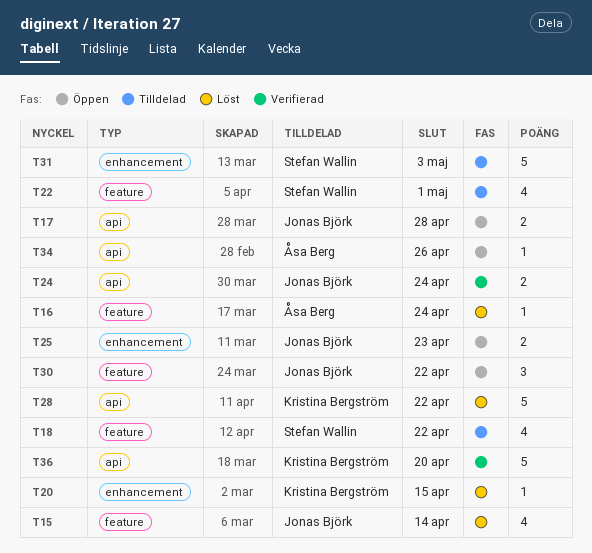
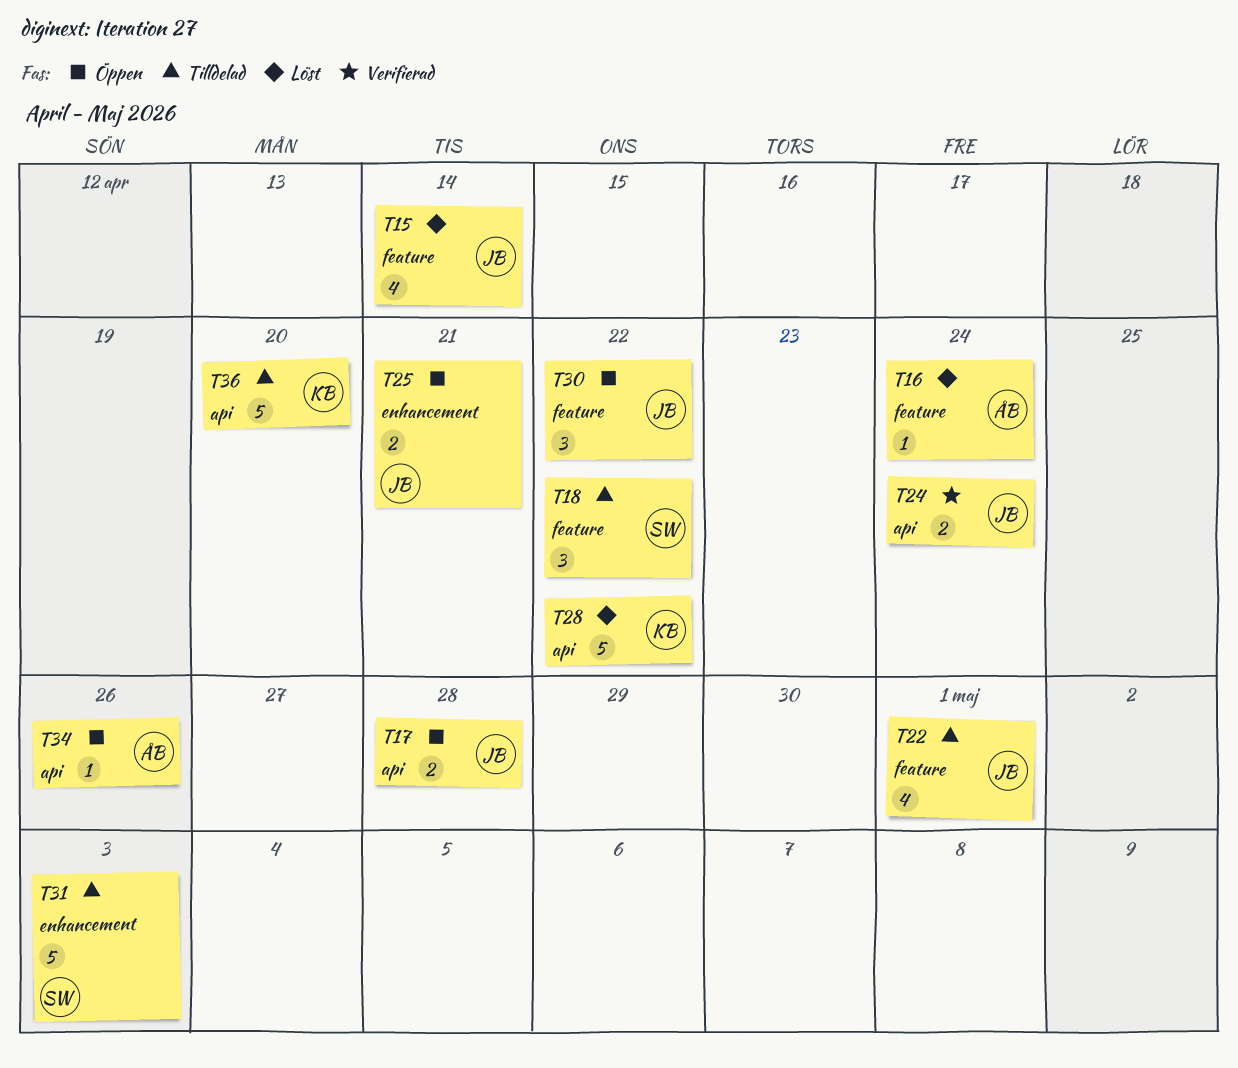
T18, estimate: 4 -> 3
T20: present -> none
T22, owner: Stefan Wallin -> Jonas Björk
T25, due: Apr 23 -> Apr 21
T36, status: Verifierad -> Tilldelad

